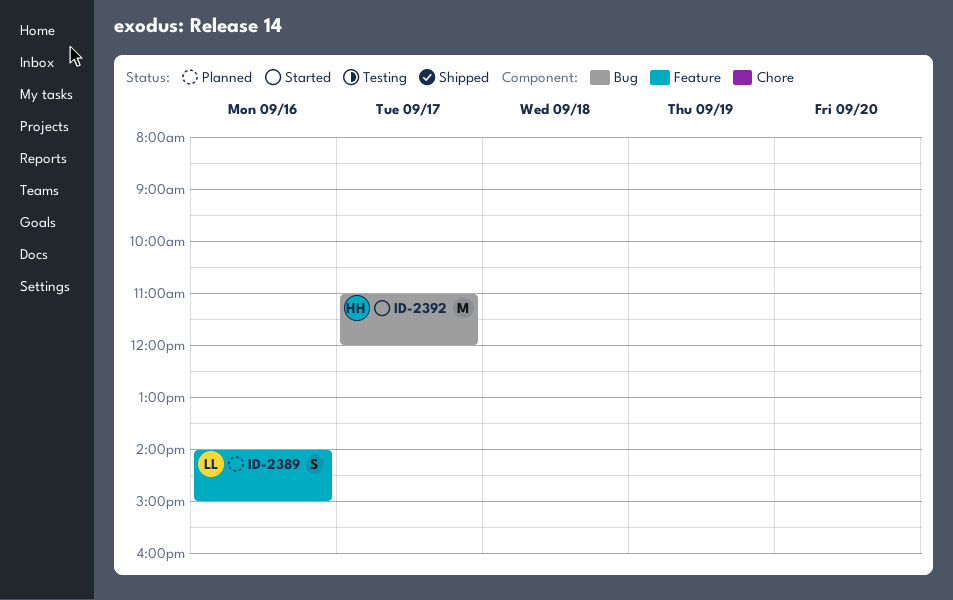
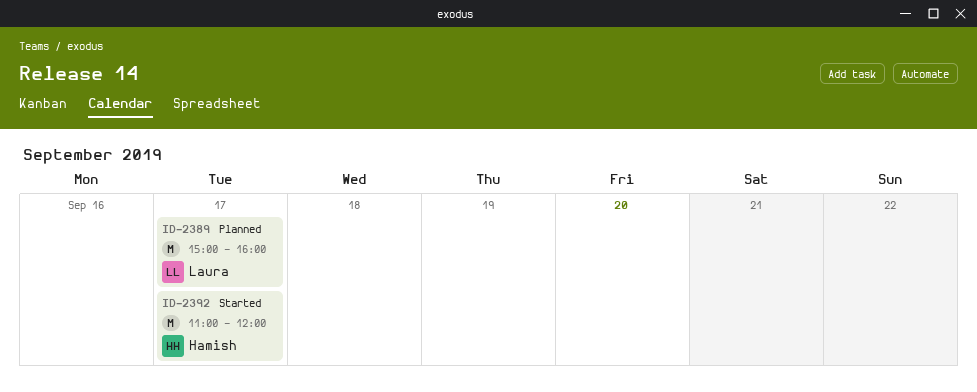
ID-2389, estimate: S -> M
ID-2389, day: Sep 16 -> Sep 17
ID-2389, begins: 14:00 -> 15:00
ID-2389, ends: 15:00 -> 16:00

